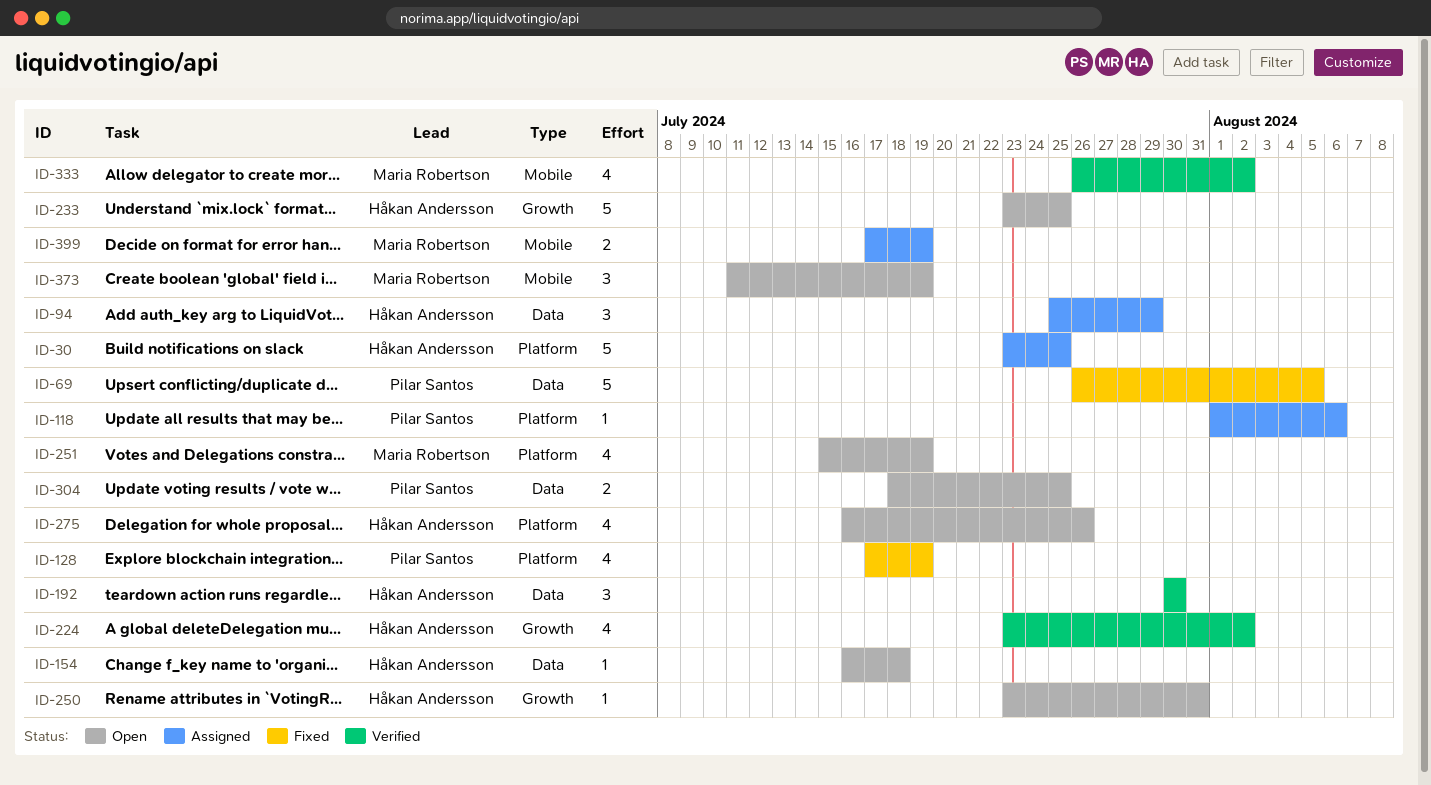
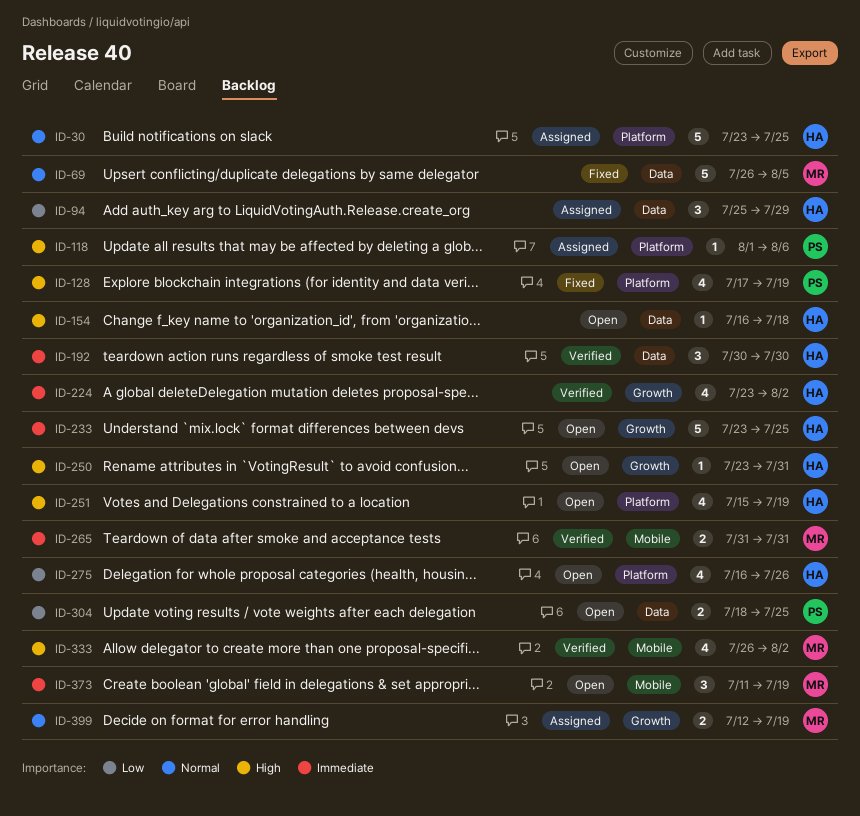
ID-69, owner: Pilar Santos -> Maria Robertson
ID-251, owner: Maria Robertson -> Håkan Andersson
ID-265: none -> present
ID-399, label: Mobile -> Growth
ID-399, start: Jul 17 -> Jul 12

